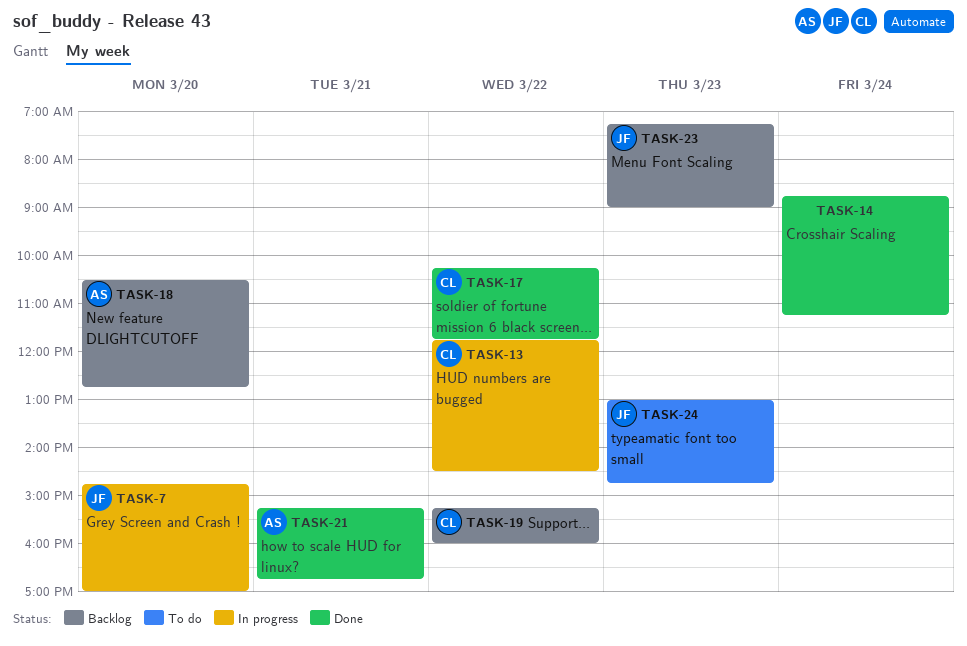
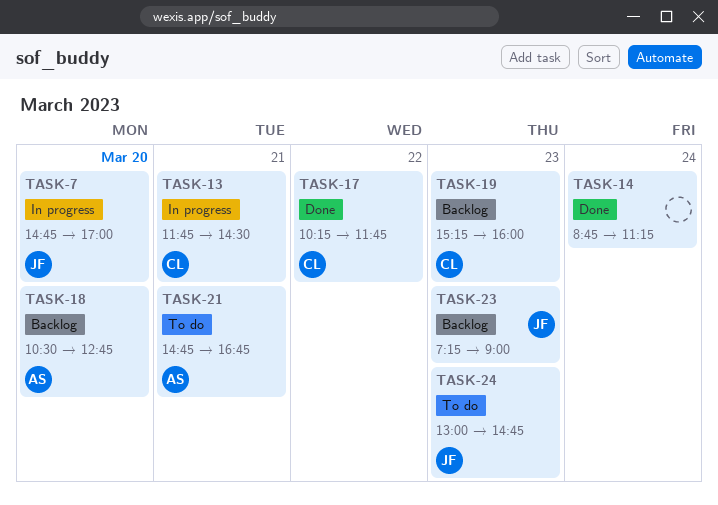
TASK-13, day: Mar 22 -> Mar 21
TASK-19, day: Mar 22 -> Mar 23
TASK-21, status: Done -> To do
TASK-21, begins: 15:15 -> 14:45

